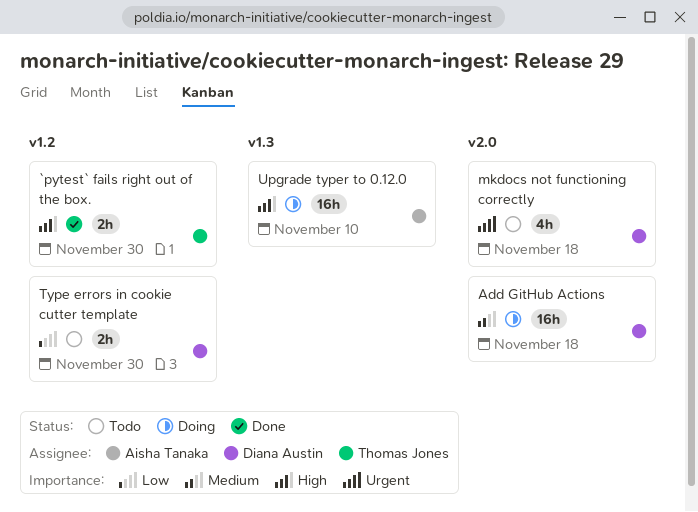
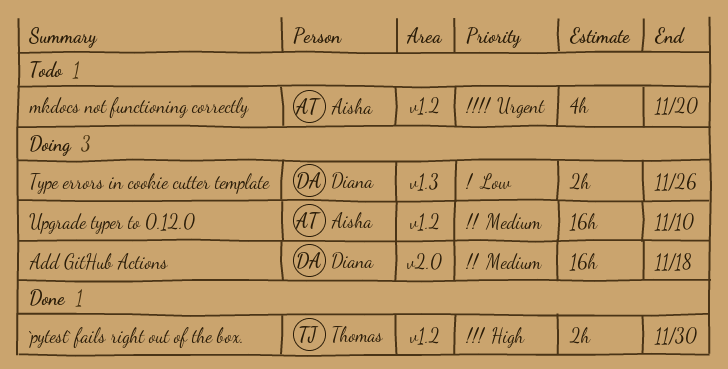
mkdocs not functioning correctly, owner: Diana Austin -> Aisha Tanaka
mkdocs not functioning correctly, label: v2.0 -> v1.2
mkdocs not functioning correctly, due: Nov 18 -> Nov 20
Type errors in cookie cutter template, status: Todo -> Doing
Type errors in cookie cutter template, label: v1.2 -> v1.3
Type errors in cookie cutter template, due: Nov 30 -> Nov 26
Upgrade typer to 0.12.0, priority: High -> Medium
Upgrade typer to 0.12.0, label: v1.3 -> v1.2

